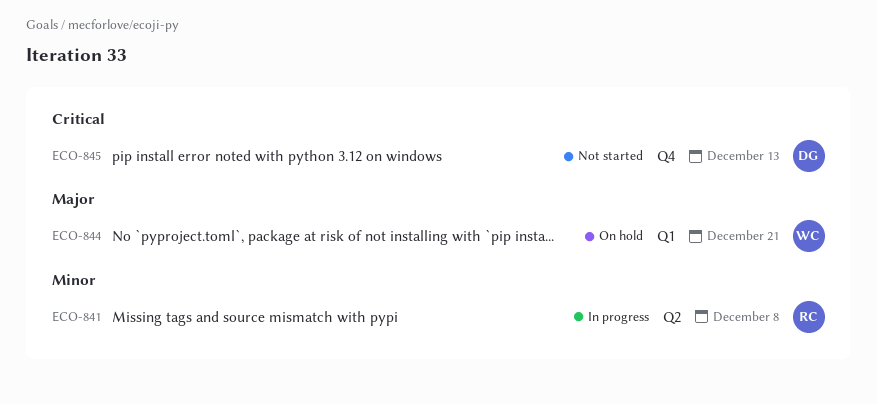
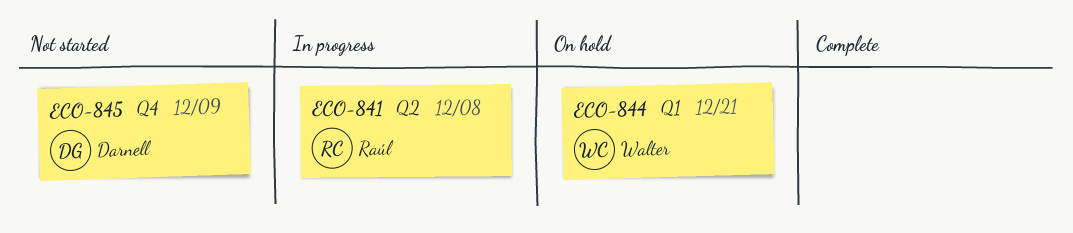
ECO-845, due: Dec 13 -> Dec 9

